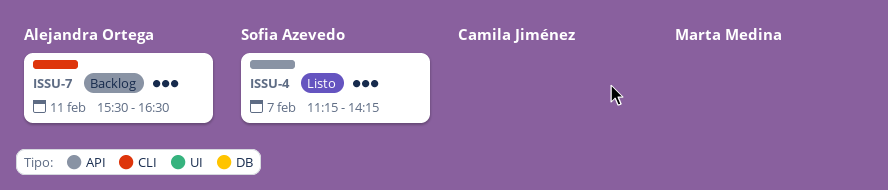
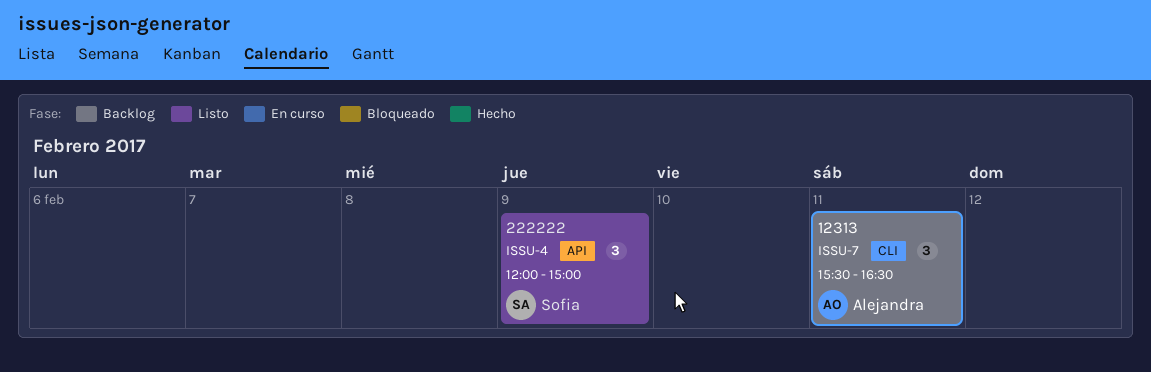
ISSU-4, day: Feb 7 -> Feb 9
ISSU-4, begins: 11:15 -> 12:00
ISSU-4, ends: 14:15 -> 15:00

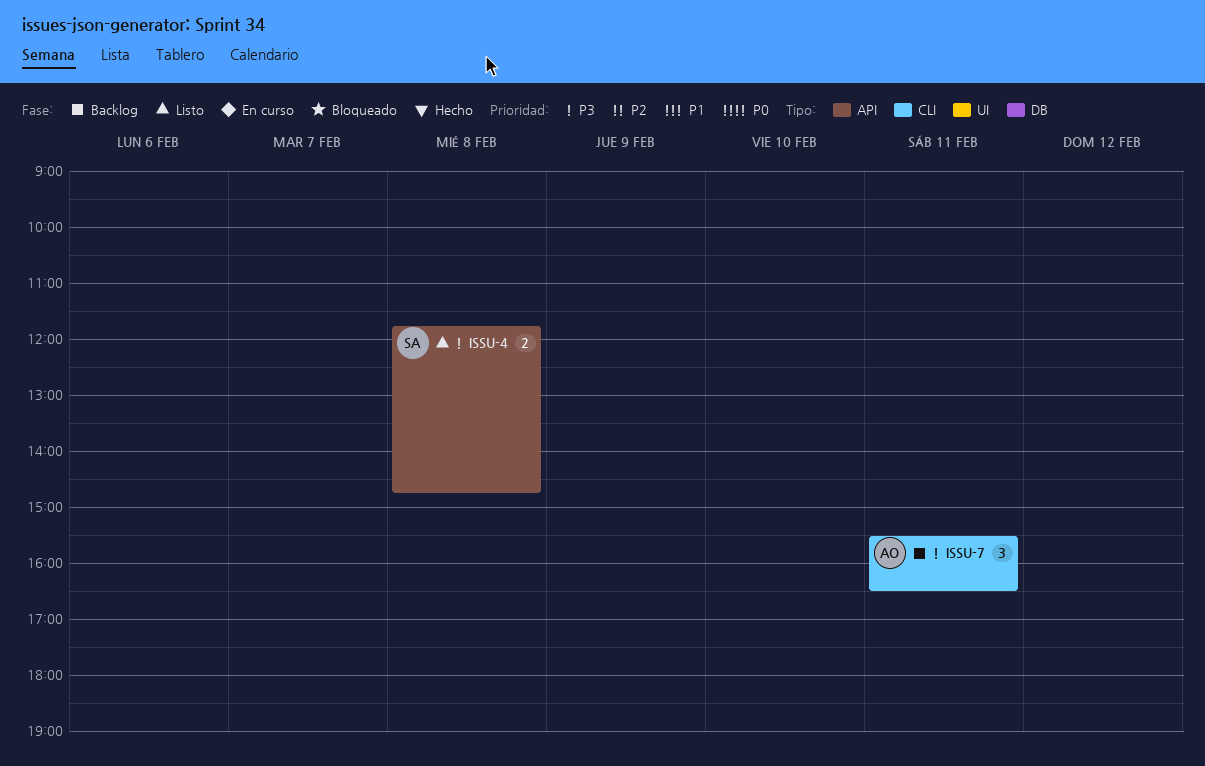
ISSU-4, estimate: 3 -> 2
ISSU-4, day: Feb 9 -> Feb 8
ISSU-4, begins: 12:00 -> 11:45
ISSU-4, ends: 15:00 -> 14:45

